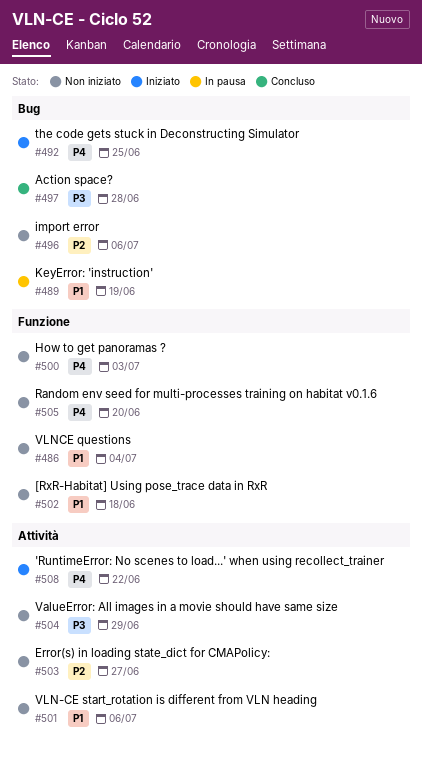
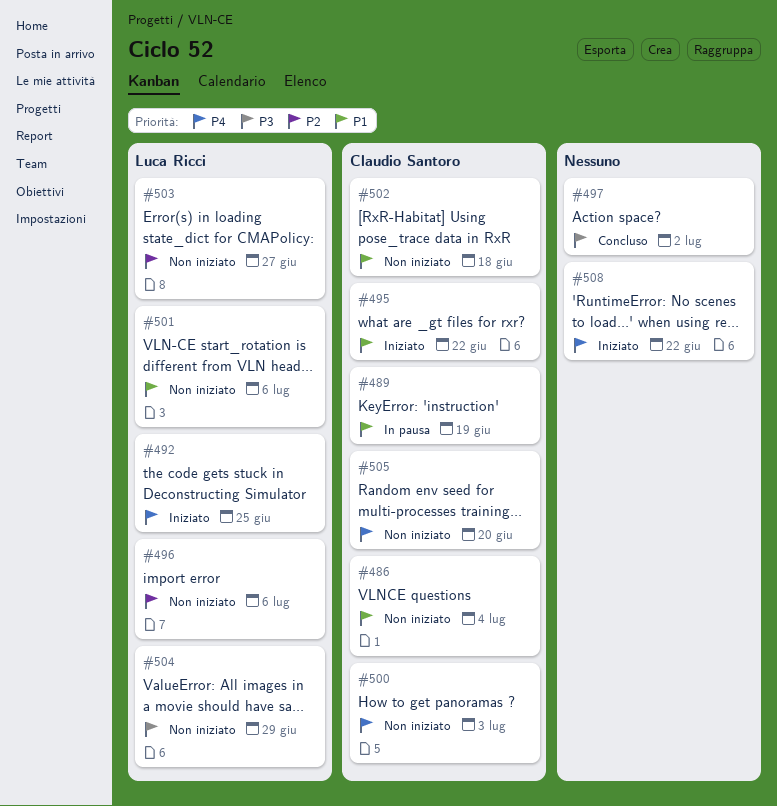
#495: none -> present
#497, due: Jun 28 -> Jul 2

